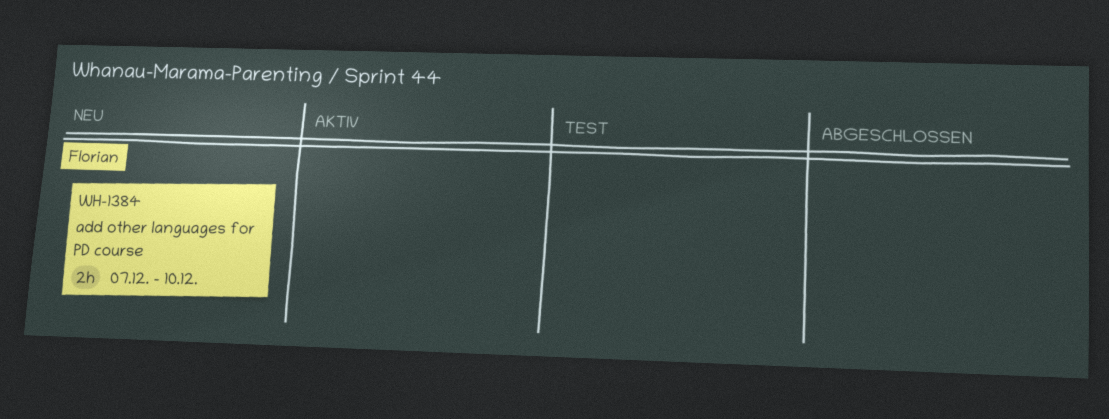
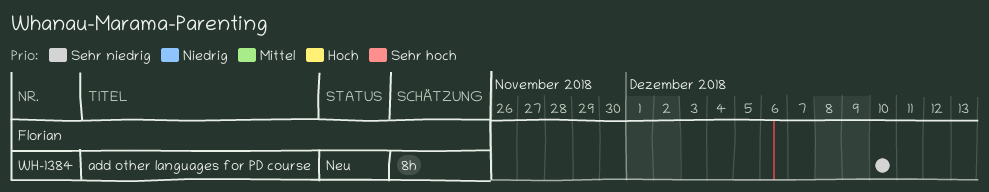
WH-1384, estimate: 2h -> 8h
WH-1384, start: Dec 7 -> Dec 10

